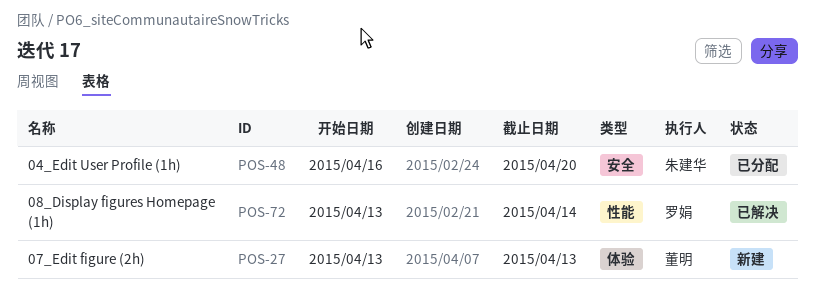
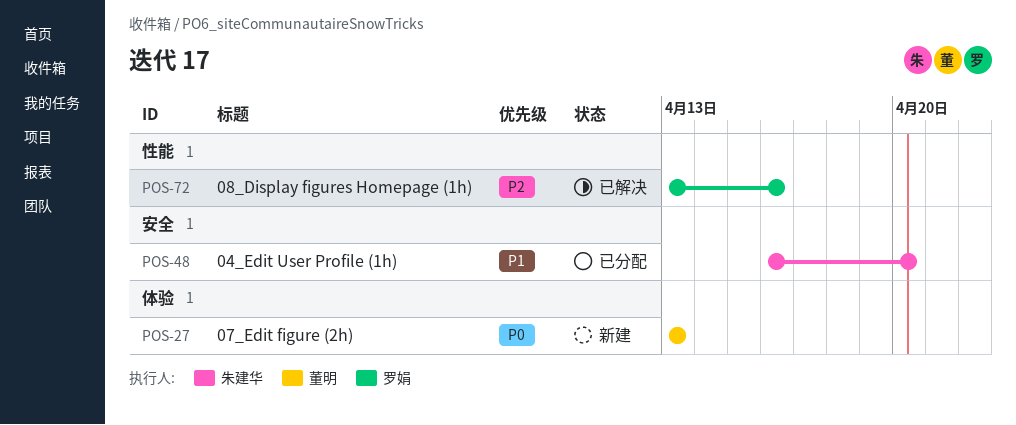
POS-72, due: Apr 14 -> Apr 16

